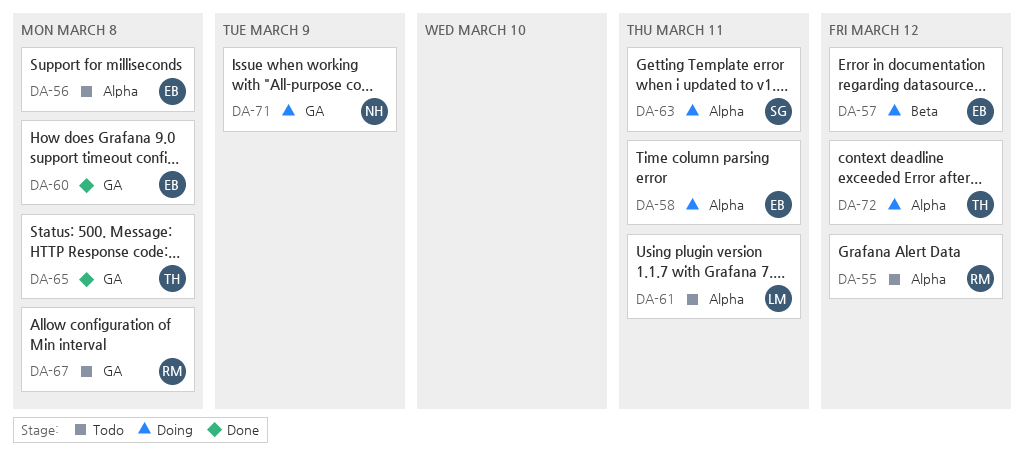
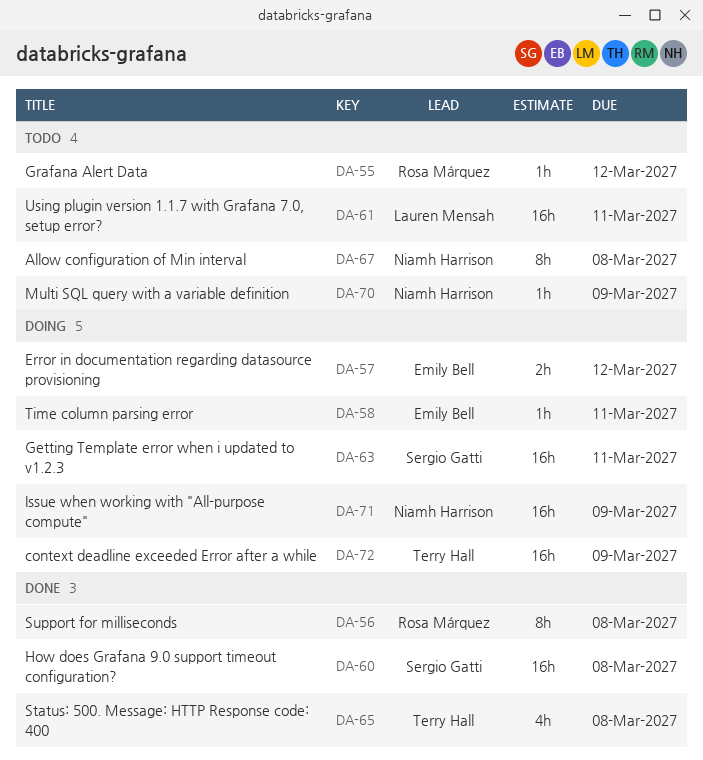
DA-56, status: Todo -> Done
DA-56, owner: Emily Bell -> Rosa Márquez
DA-60, owner: Emily Bell -> Sergio Gatti
DA-67, owner: Rosa Márquez -> Niamh Harrison
DA-70: none -> present
DA-72, due: Mar 12 -> Mar 9

